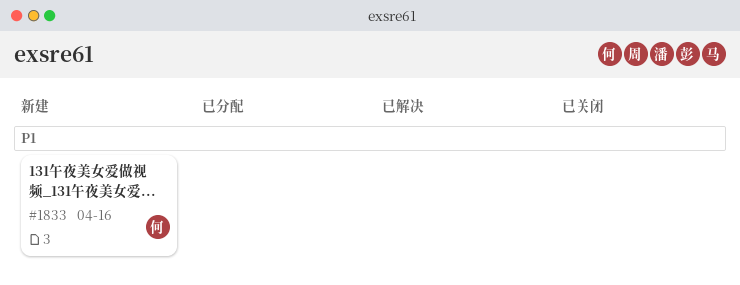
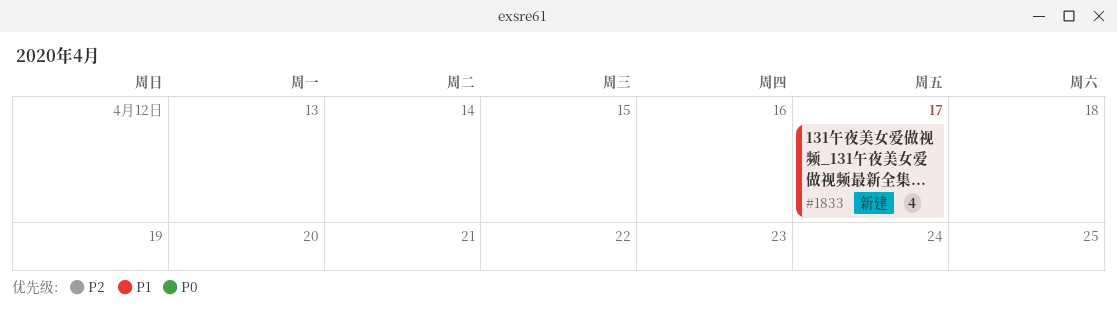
#1833, due: Apr 16 -> Apr 17

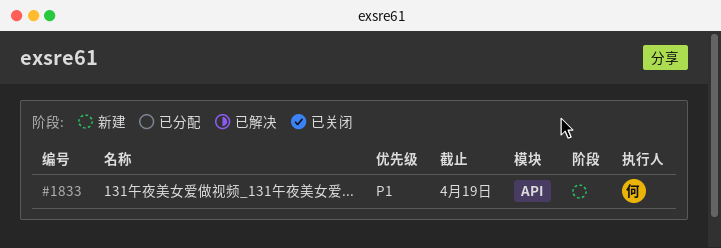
#1833, due: Apr 17 -> Apr 19

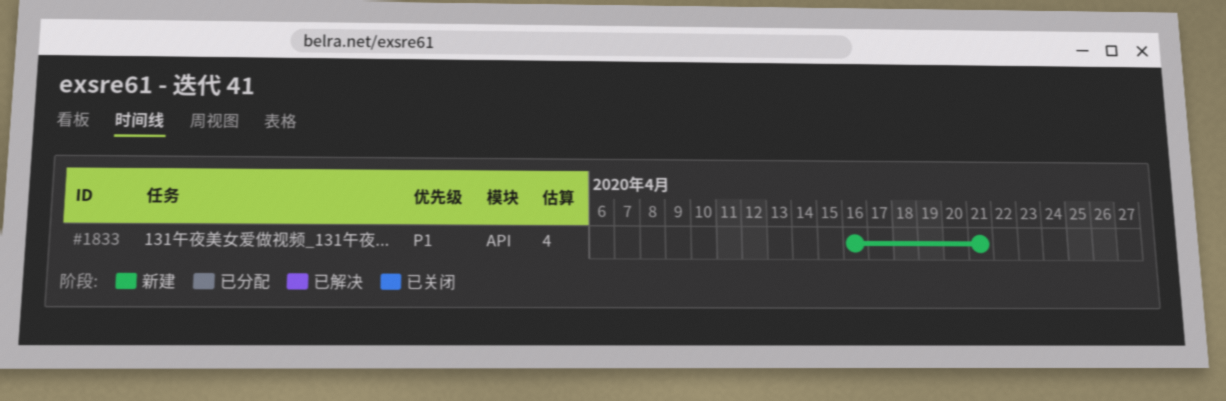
#1833, due: Apr 19 -> Apr 21

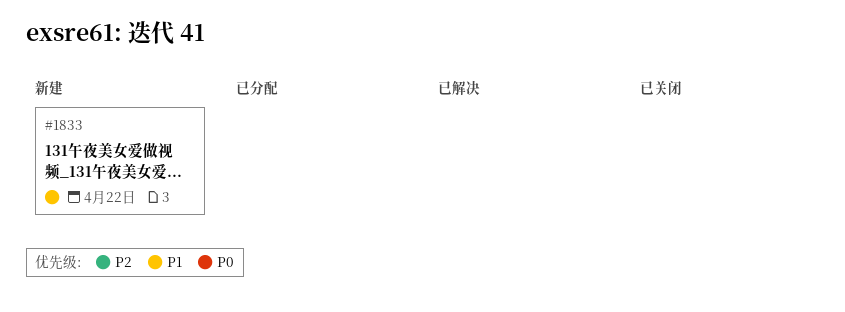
#1833, due: Apr 21 -> Apr 22

